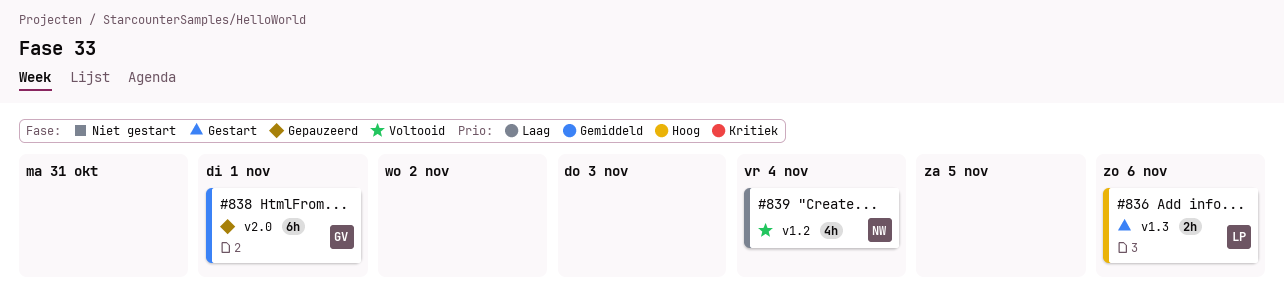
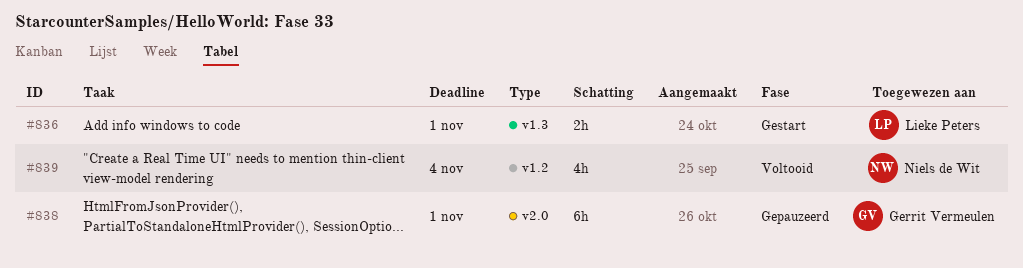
#836, due: Nov 6 -> Nov 1

